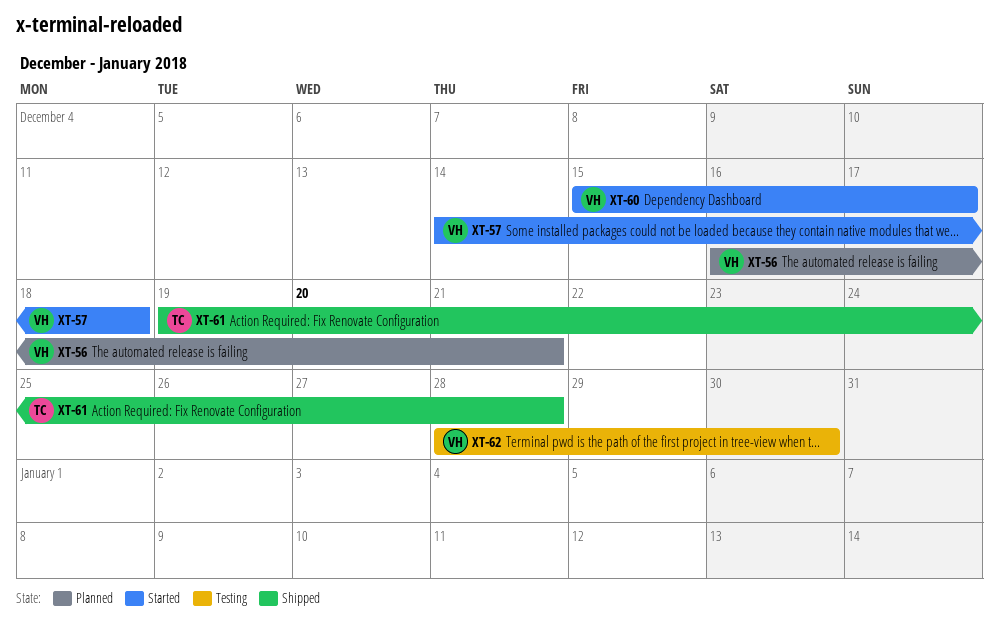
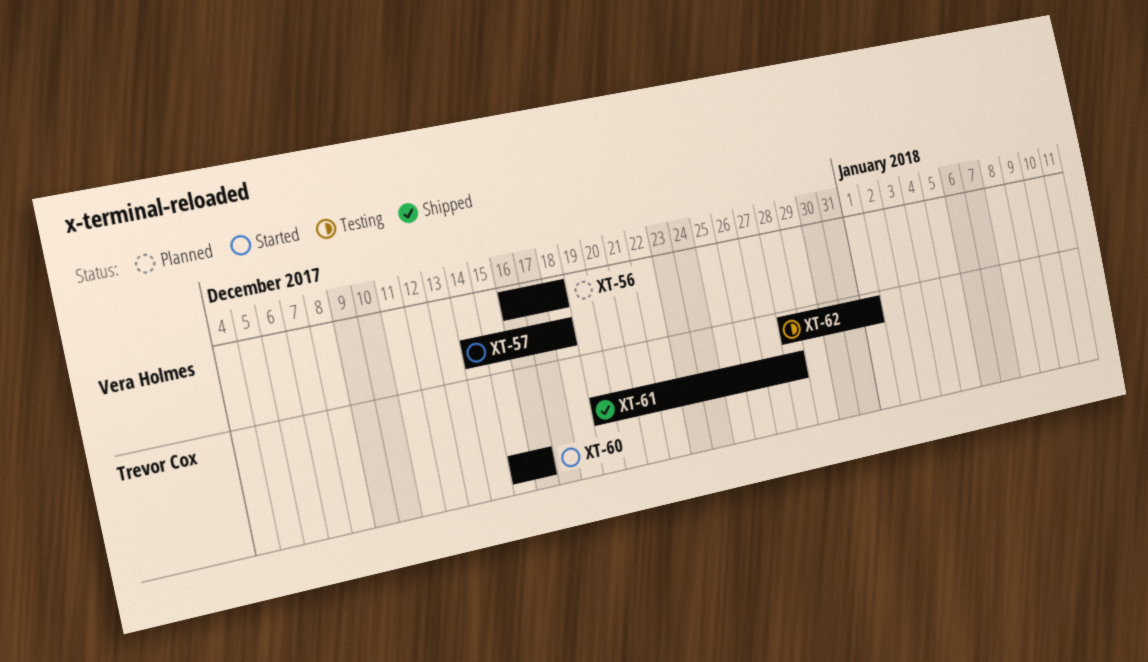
XT-56, due: Dec 21 -> Dec 18
XT-60, owner: Vera Holmes -> Trevor Cox
XT-60, due: Dec 17 -> Dec 16
XT-62, owner: Vera Holmes -> Trevor Cox
XT-62, due: Dec 30 -> Jan 1

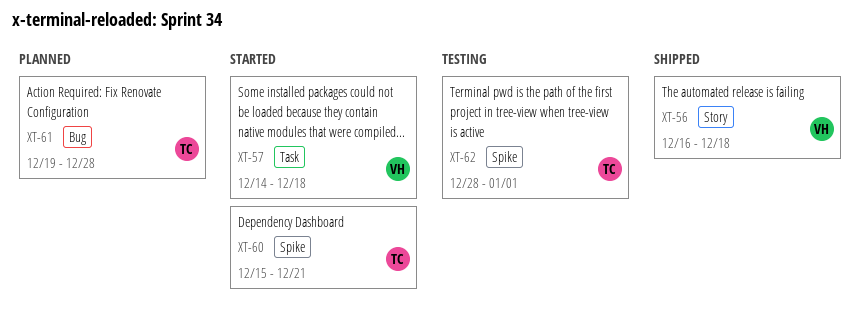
XT-56, status: Planned -> Shipped
XT-60, due: Dec 16 -> Dec 21
XT-61, status: Shipped -> Planned

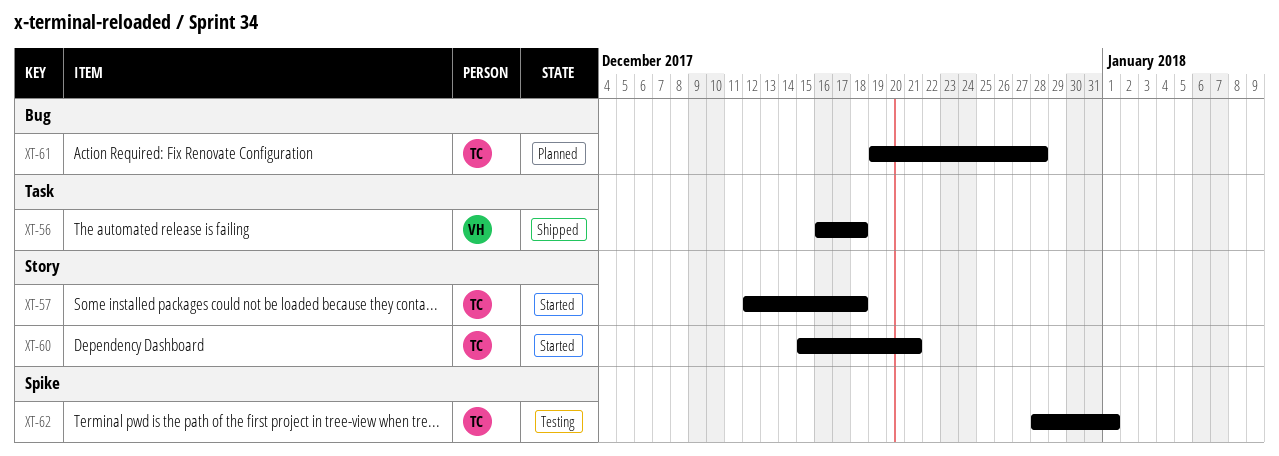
XT-56, label: Story -> Task
XT-57, owner: VH -> TC
XT-57, label: Task -> Story
XT-57, start: Dec 14 -> Dec 12
XT-60, label: Spike -> Story

